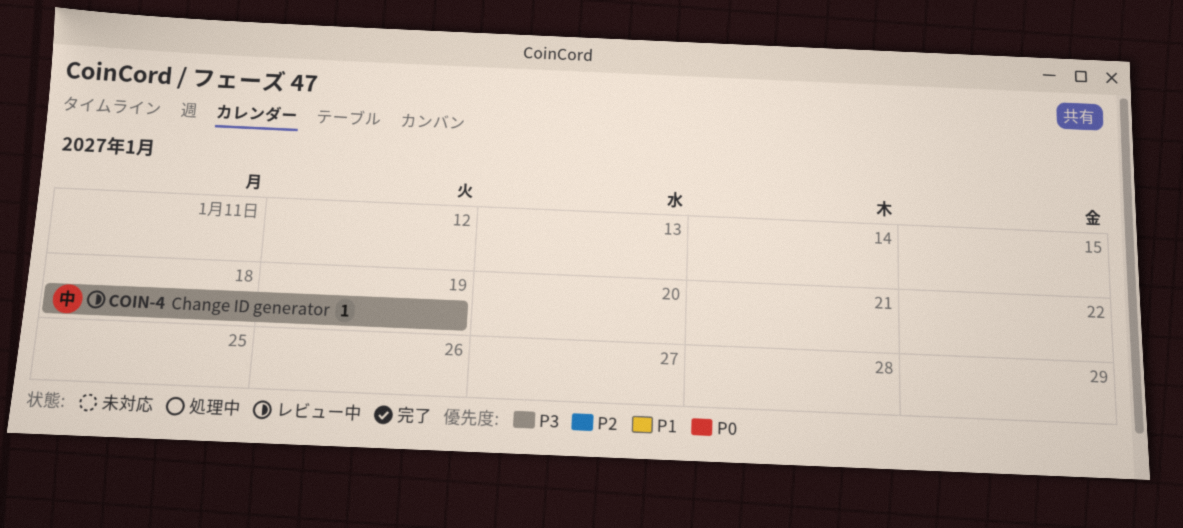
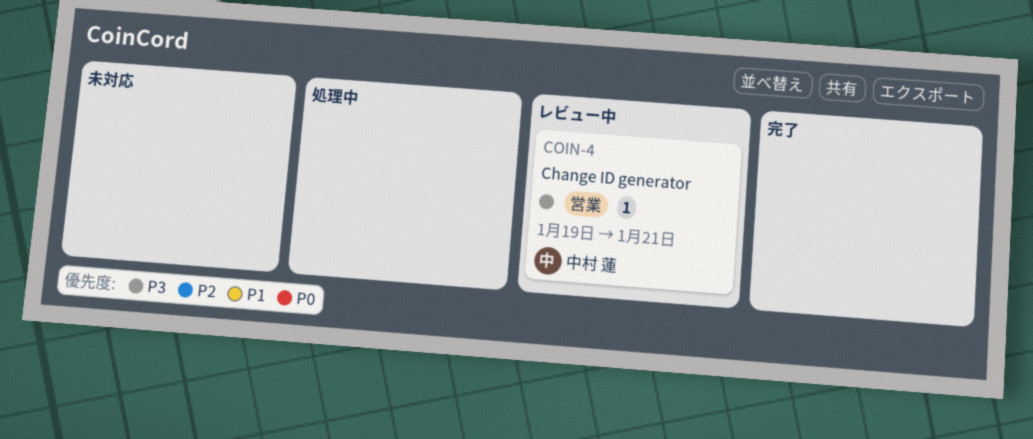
COIN-4, start: Jan 18 -> Jan 19
COIN-4, due: Jan 19 -> Jan 21

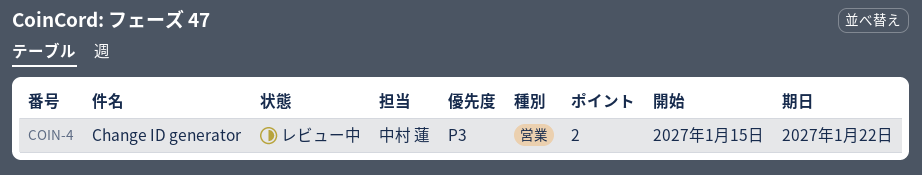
COIN-4, estimate: 1 -> 2
COIN-4, start: Jan 19 -> Jan 15
COIN-4, due: Jan 21 -> Jan 22

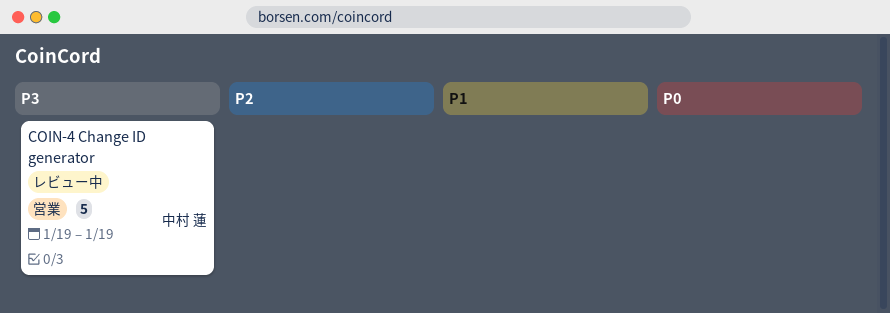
COIN-4, estimate: 2 -> 5
COIN-4, start: Jan 15 -> Jan 19
COIN-4, due: Jan 22 -> Jan 19

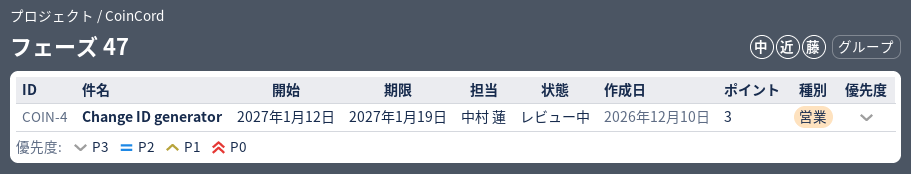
COIN-4, estimate: 5 -> 3
COIN-4, start: Jan 19 -> Jan 12

